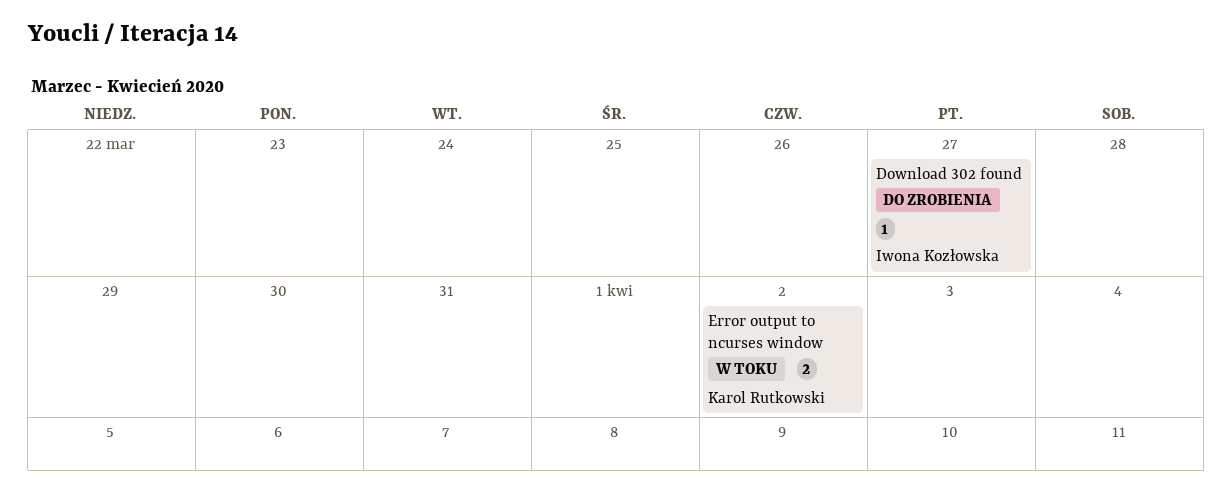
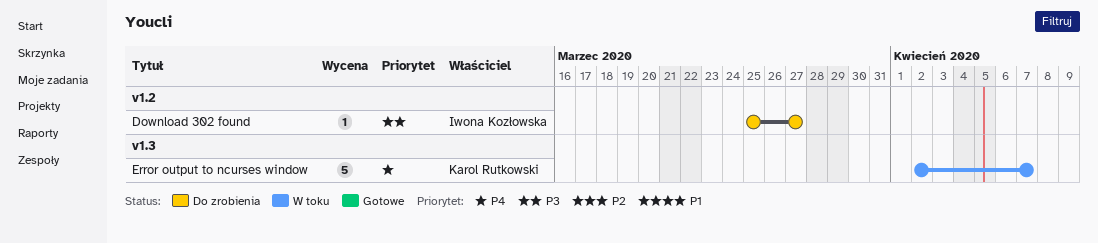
Error output to ncurses window, estimate: 2 -> 5
Error output to ncurses window, due: Apr 2 -> Apr 7

